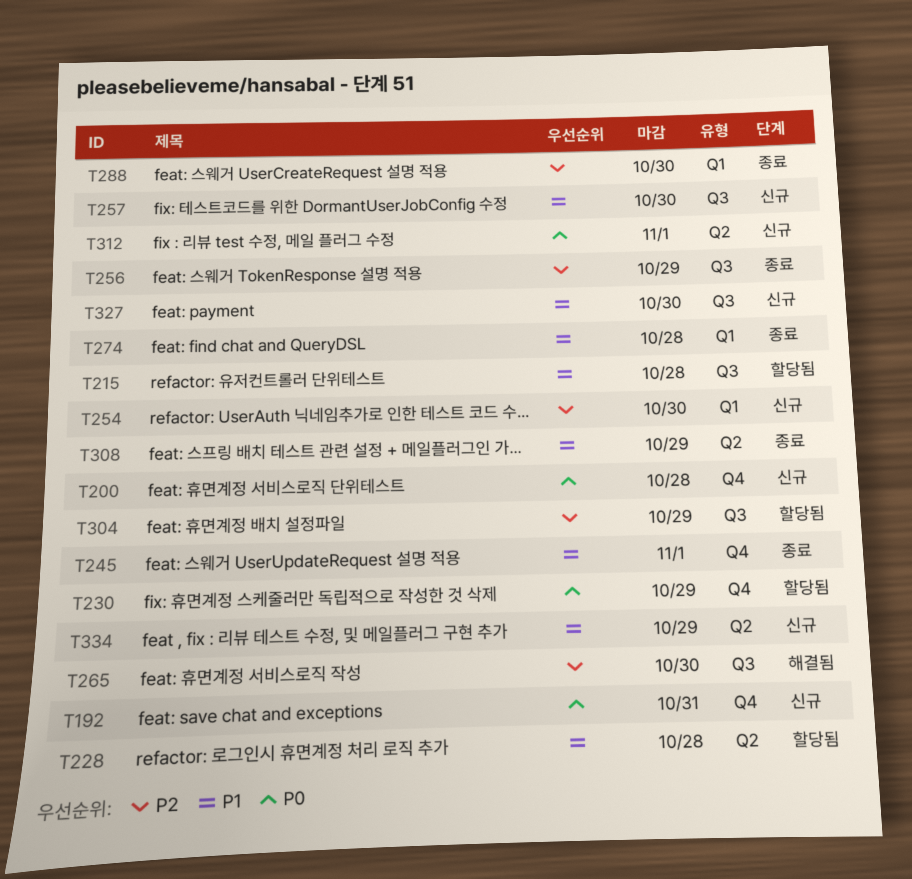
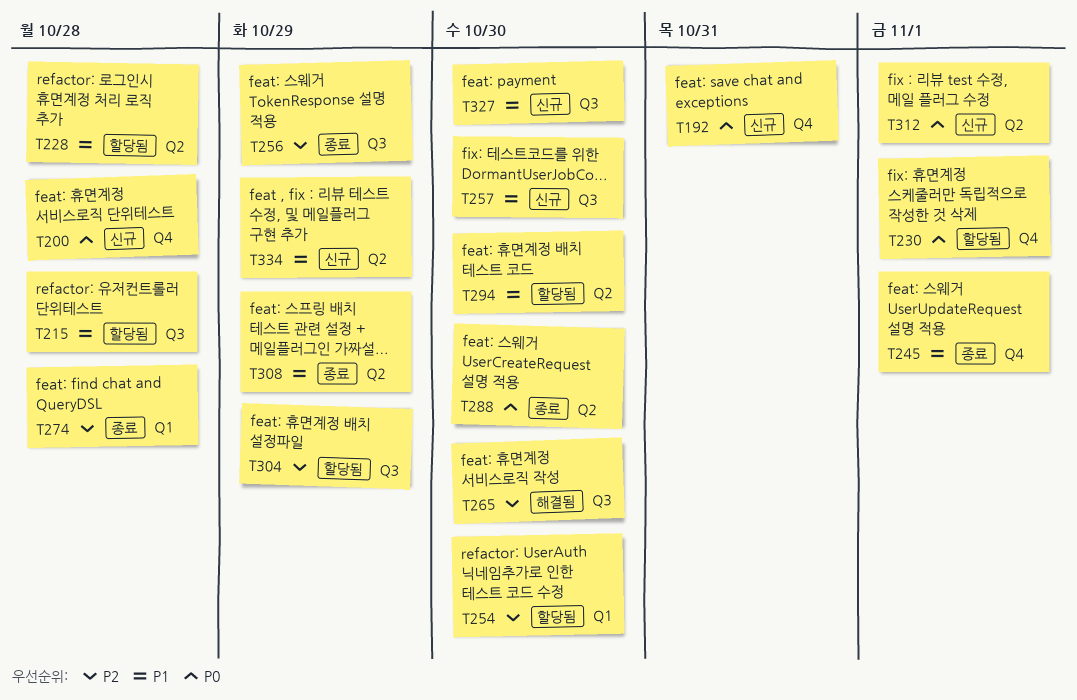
T230, due: Oct 29 -> Nov 1
T254, status: 신규 -> 할당됨
T274, priority: P1 -> P2
T288, priority: P2 -> P0
T288, label: Q1 -> Q2
T294: none -> present

